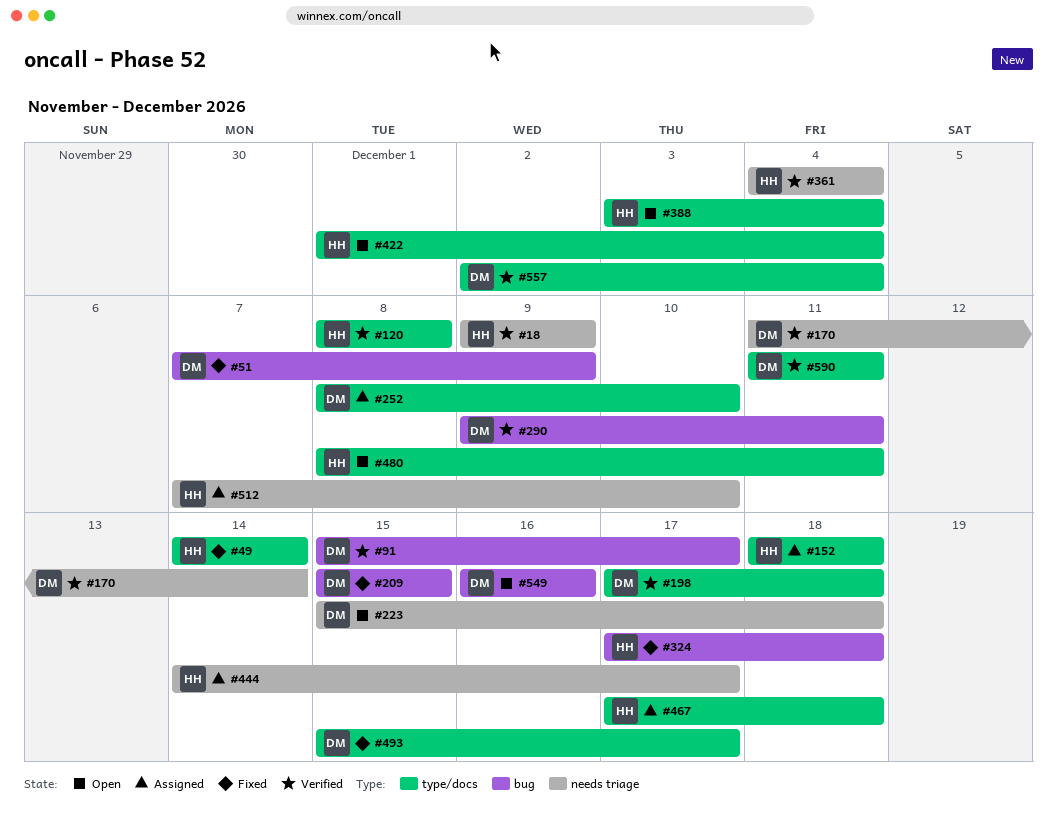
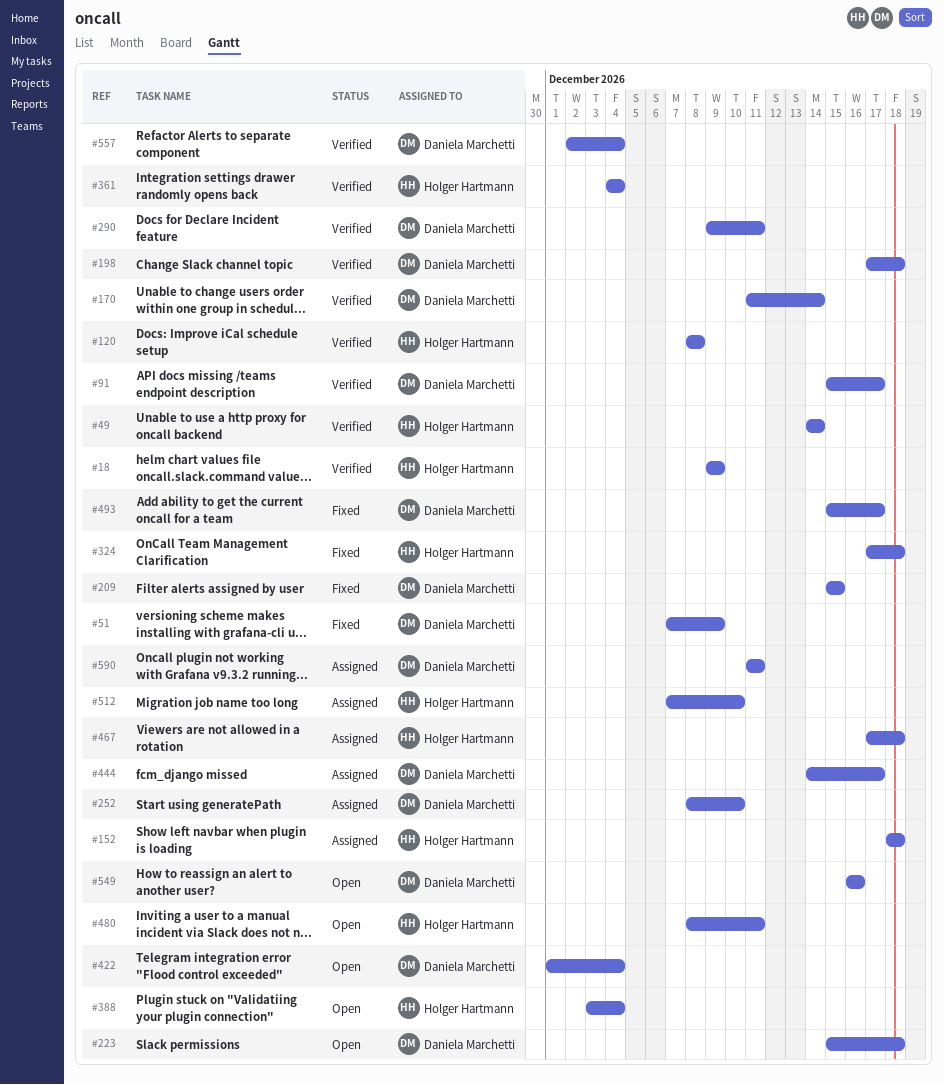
#49, status: Fixed -> Verified
#422, owner: Holger Hartmann -> Daniela Marchetti
#444, owner: Holger Hartmann -> Daniela Marchetti
#590, status: Verified -> Assigned

